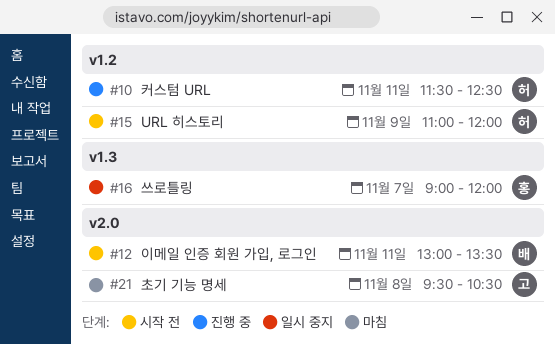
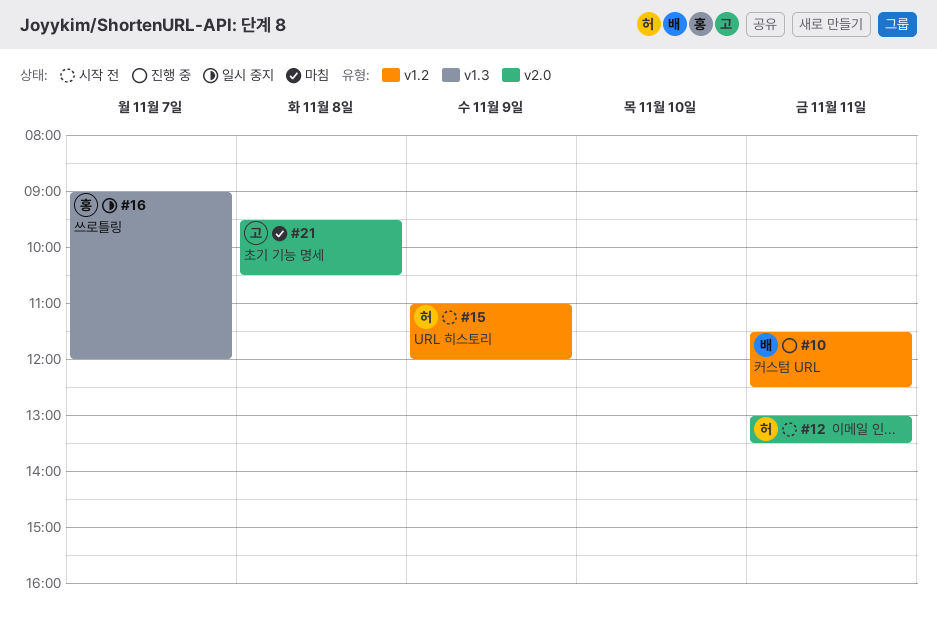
#10, owner: 허 -> 배
#12, owner: 배 -> 허

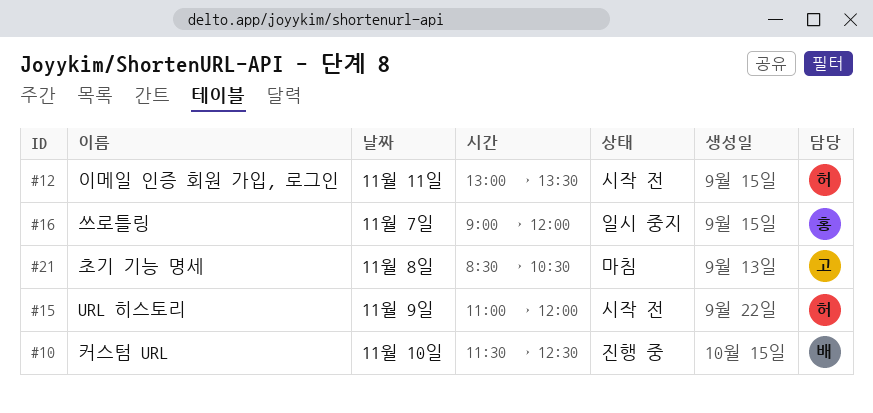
#10, day: Nov 11 -> Nov 10
#21, begins: 09:30 -> 08:30

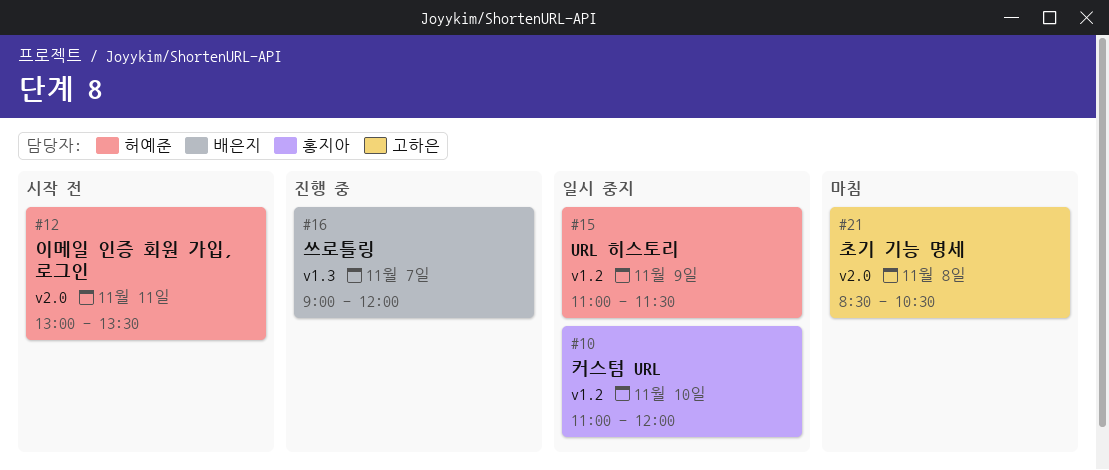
#10, status: 진행 중 -> 일시 중지
#10, owner: 배은지 -> 홍지아
#10, begins: 11:30 -> 11:00
#10, ends: 12:30 -> 12:00
#15, status: 시작 전 -> 일시 중지
#15, ends: 12:00 -> 11:30
#16, status: 일시 중지 -> 진행 중
#16, owner: 홍지아 -> 배은지

